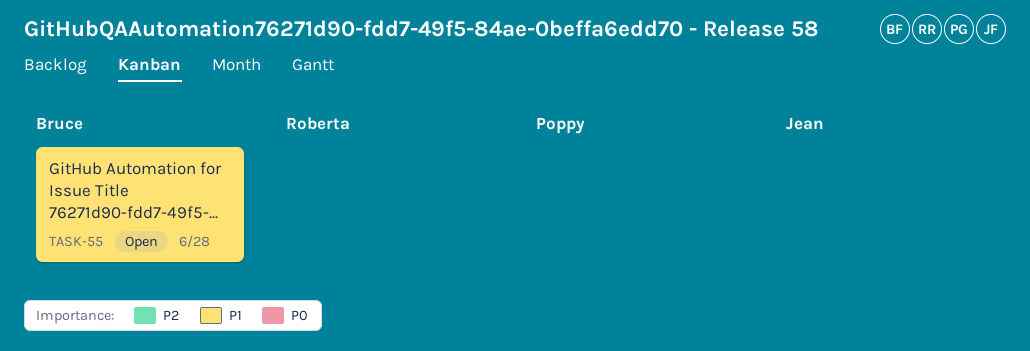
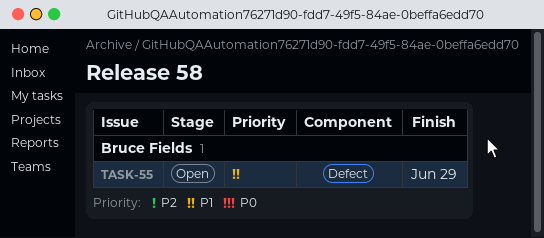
TASK-55, due: Jun 28 -> Jun 29

